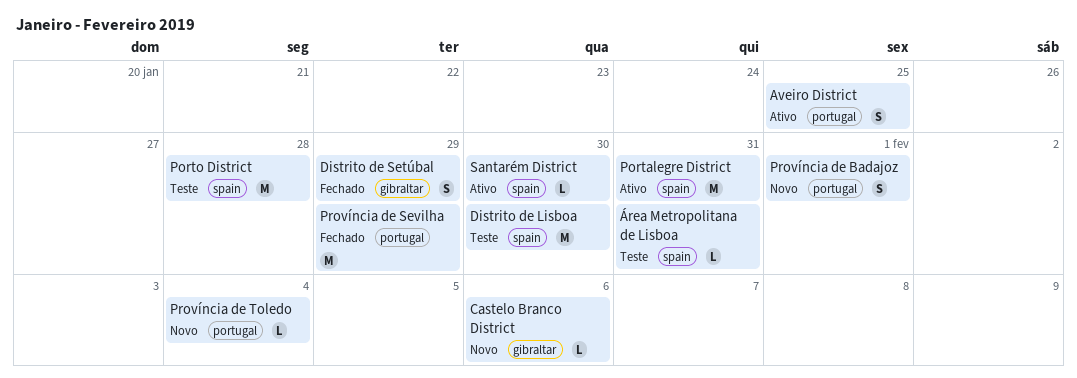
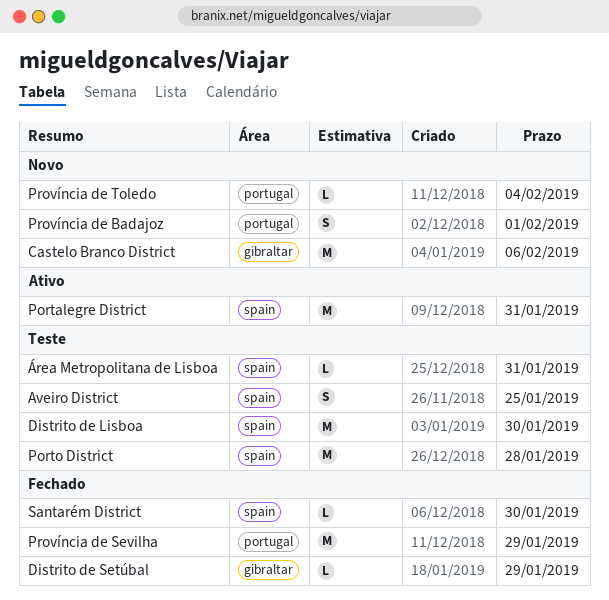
Aveiro District, status: Ativo -> Teste
Aveiro District, label: portugal -> spain
Castelo Branco District, estimate: L -> M
Distrito de Setúbal, estimate: S -> L
Santarém District, status: Ativo -> Fechado

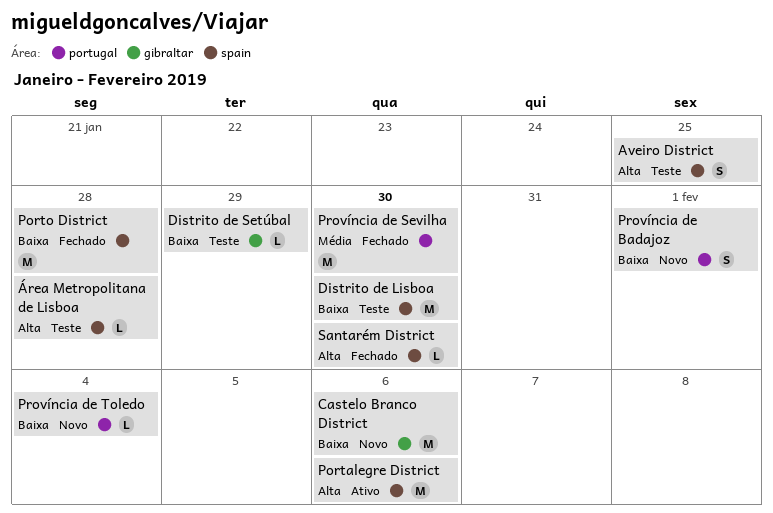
Distrito de Setúbal, status: Fechado -> Teste
Portalegre District, due: Jan 31 -> Feb 6
Porto District, status: Teste -> Fechado
Província de Sevilha, due: Jan 29 -> Jan 30
Área Metropolitana de Lisboa, due: Jan 31 -> Jan 28

